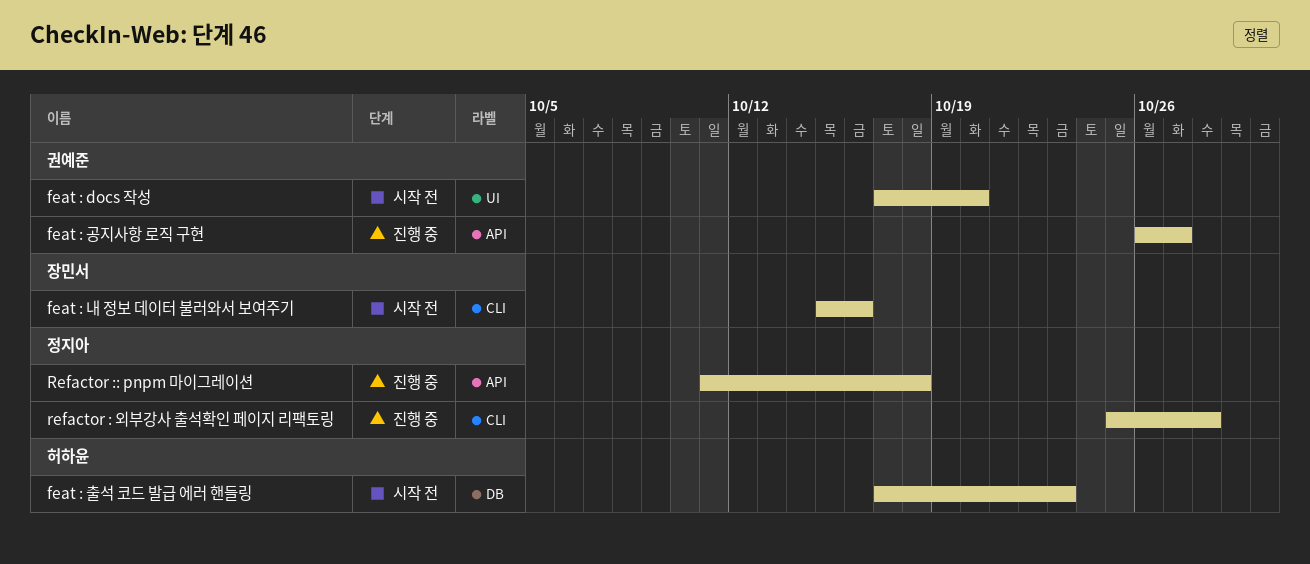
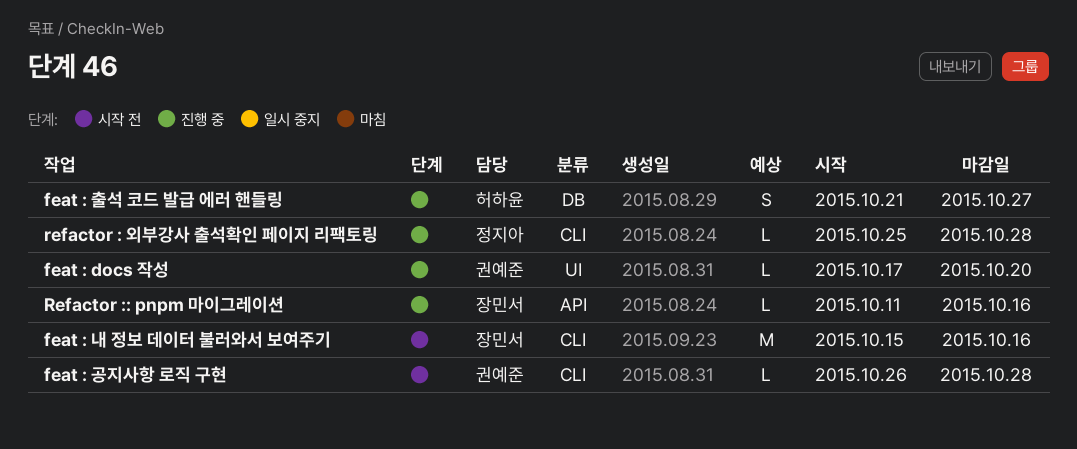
feat : docs 작성, status: 시작 전 -> 진행 중
feat : 공지사항 로직 구현, status: 진행 중 -> 시작 전
feat : 공지사항 로직 구현, label: API -> CLI
feat : 공지사항 로직 구현, due: Oct 27 -> Oct 28
feat : 출석 코드 발급 에러 핸들링, status: 시작 전 -> 진행 중
feat : 출석 코드 발급 에러 핸들링, start: Oct 17 -> Oct 21
feat : 출석 코드 발급 에러 핸들링, due: Oct 23 -> Oct 27
Refactor :: pnpm 마이그레이션, owner: 정지아 -> 장민서
Refactor :: pnpm 마이그레이션, due: Oct 18 -> Oct 16

